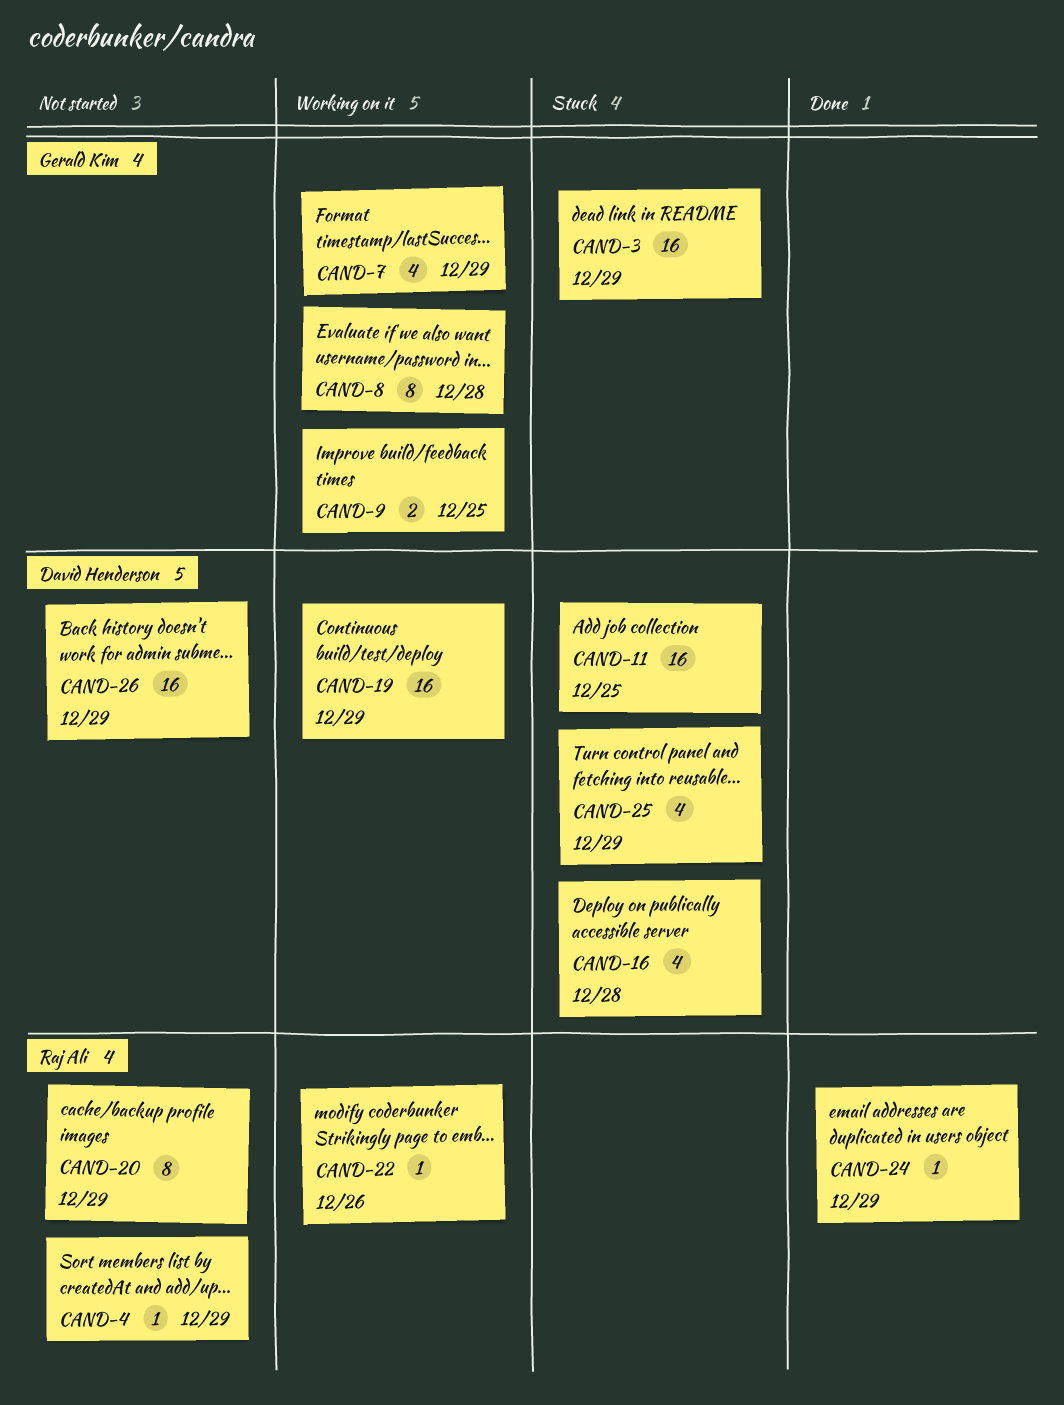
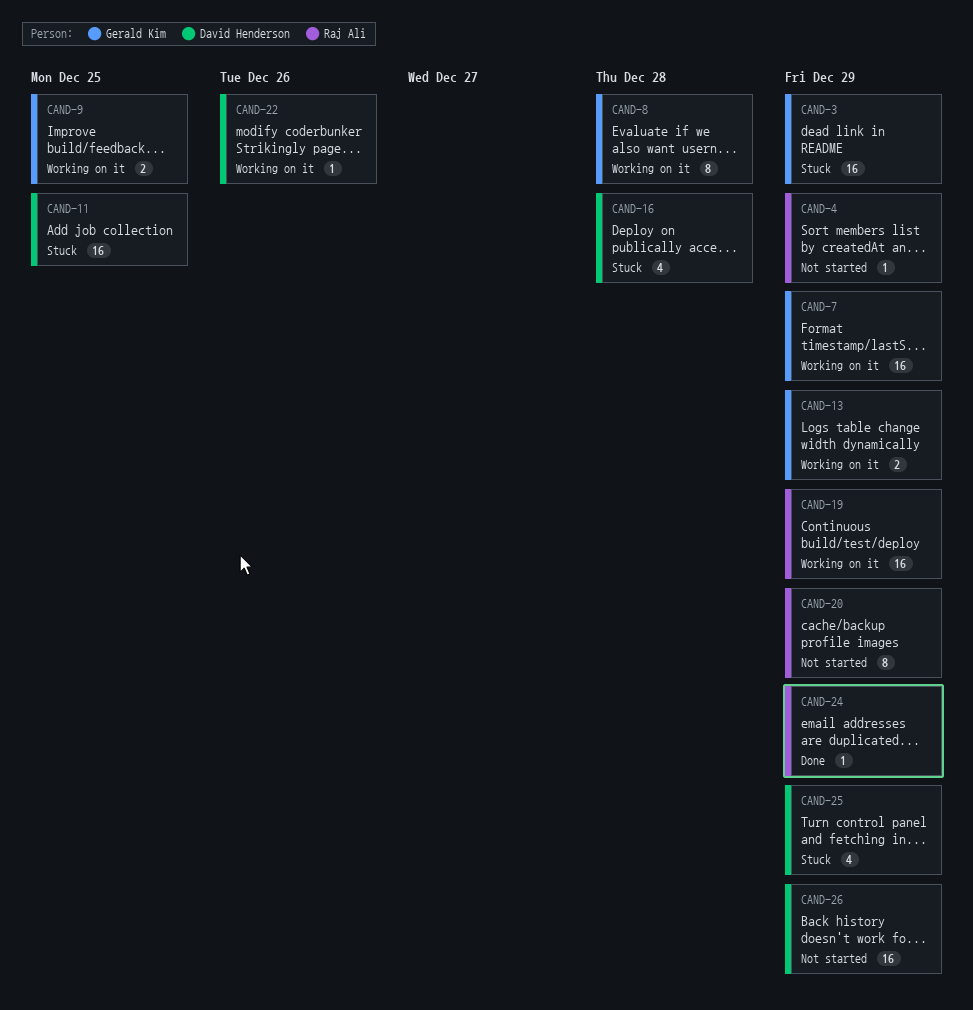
CAND-7, estimate: 4 -> 16
CAND-13: none -> present
CAND-19, owner: David Henderson -> Raj Ali
CAND-22, owner: Raj Ali -> David Henderson

